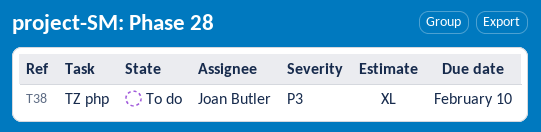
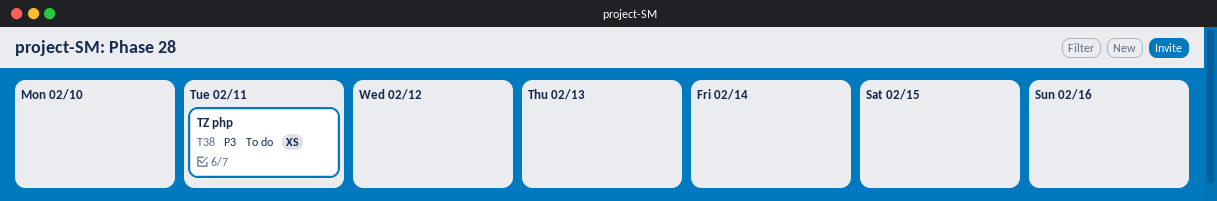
T38, estimate: XL -> XS
T38, due: Feb 10 -> Feb 11

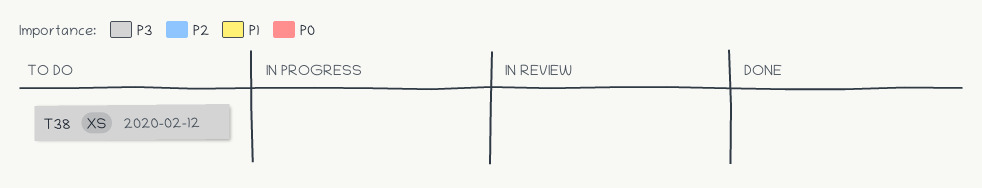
T38, due: Feb 11 -> Feb 12

